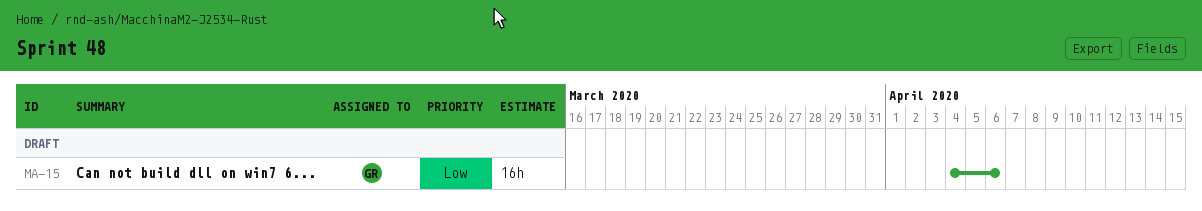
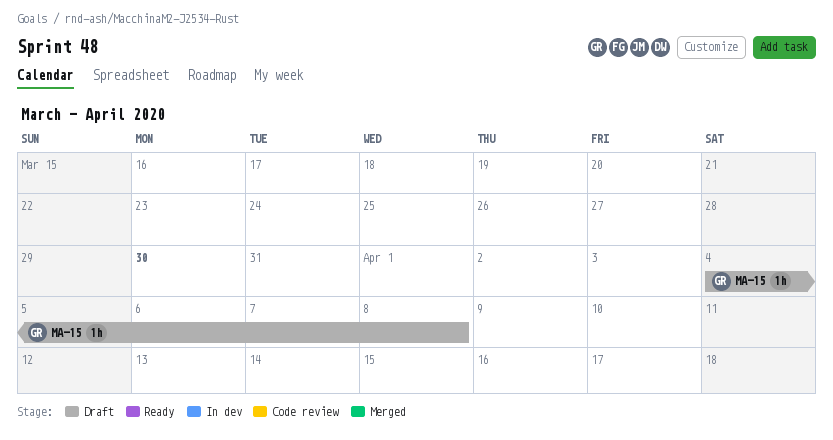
MA-15, estimate: 16h -> 1h
MA-15, due: Apr 6 -> Apr 8

